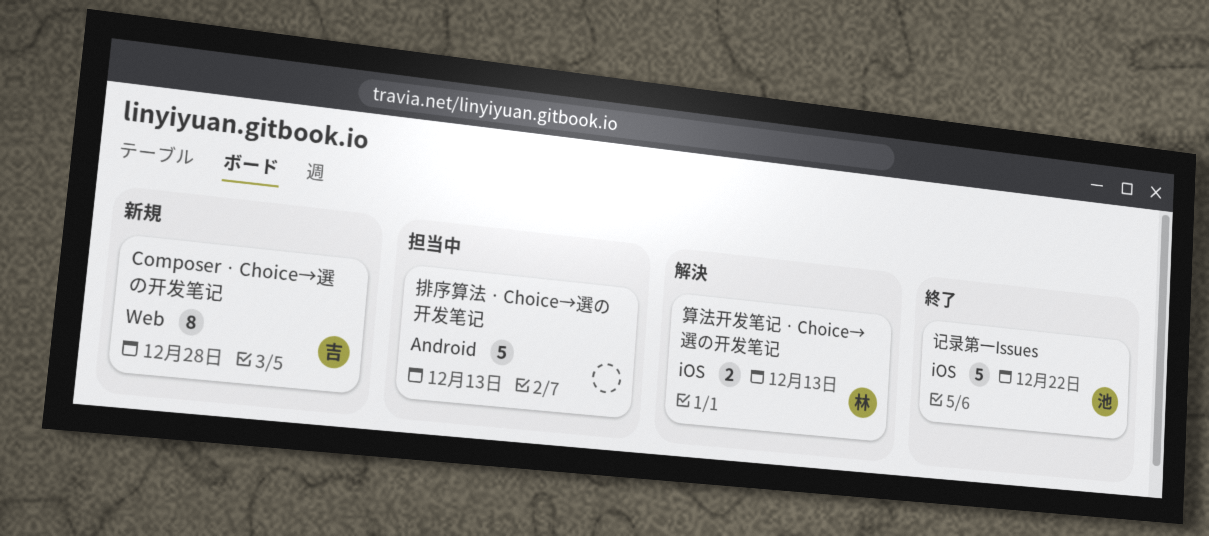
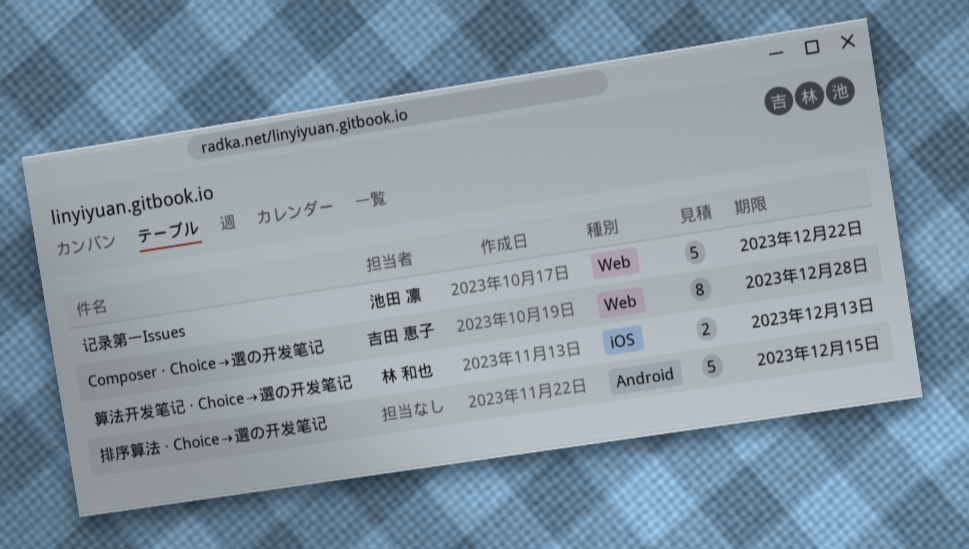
排序算法 · Choice→選の开发笔记, due: Dec 13 -> Dec 15
记录第一Issues, label: iOS -> Web

